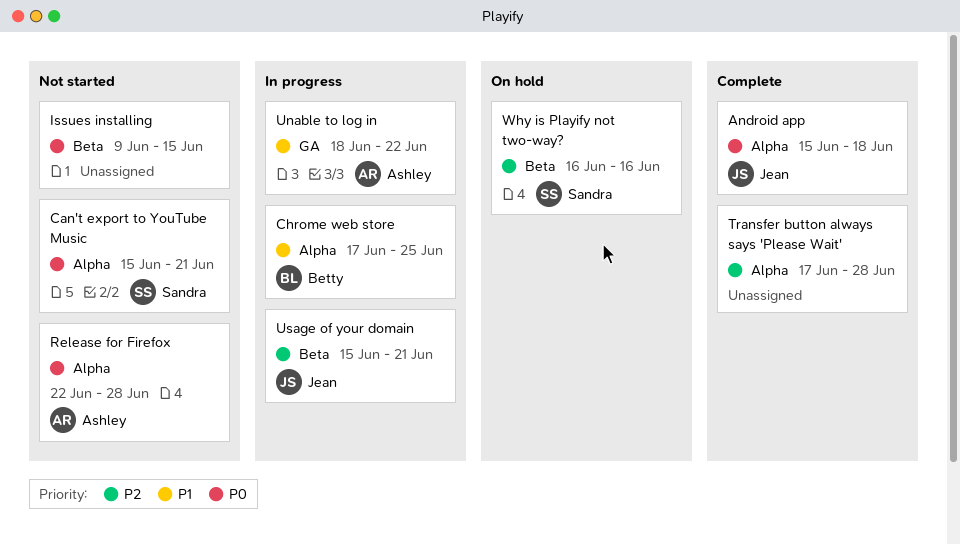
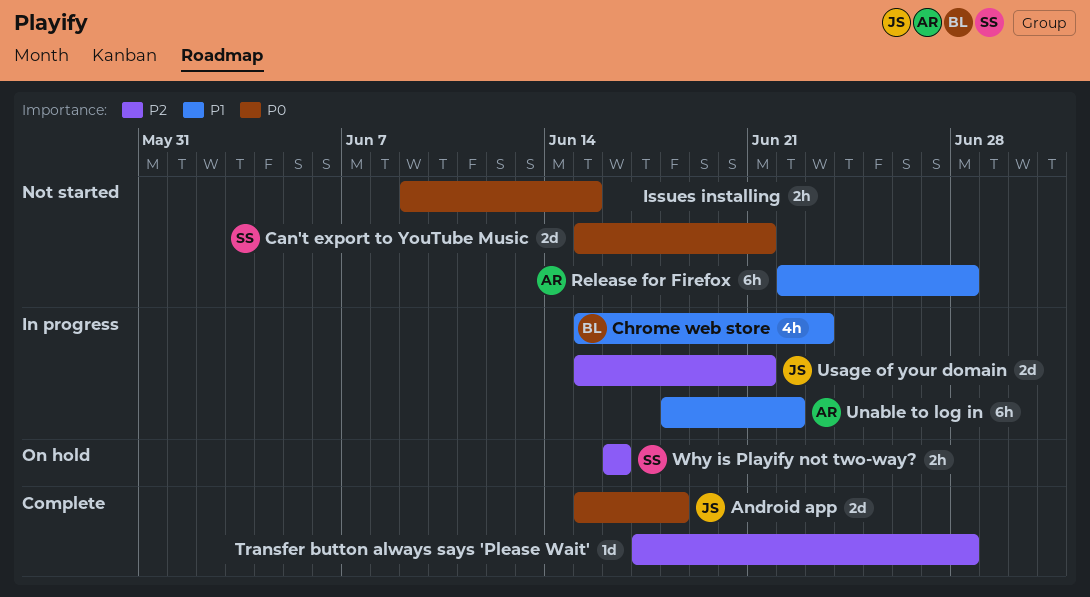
Chrome web store, start: Jun 17 -> Jun 15
Chrome web store, due: Jun 25 -> Jun 23
Release for Firefox, priority: P0 -> P1

